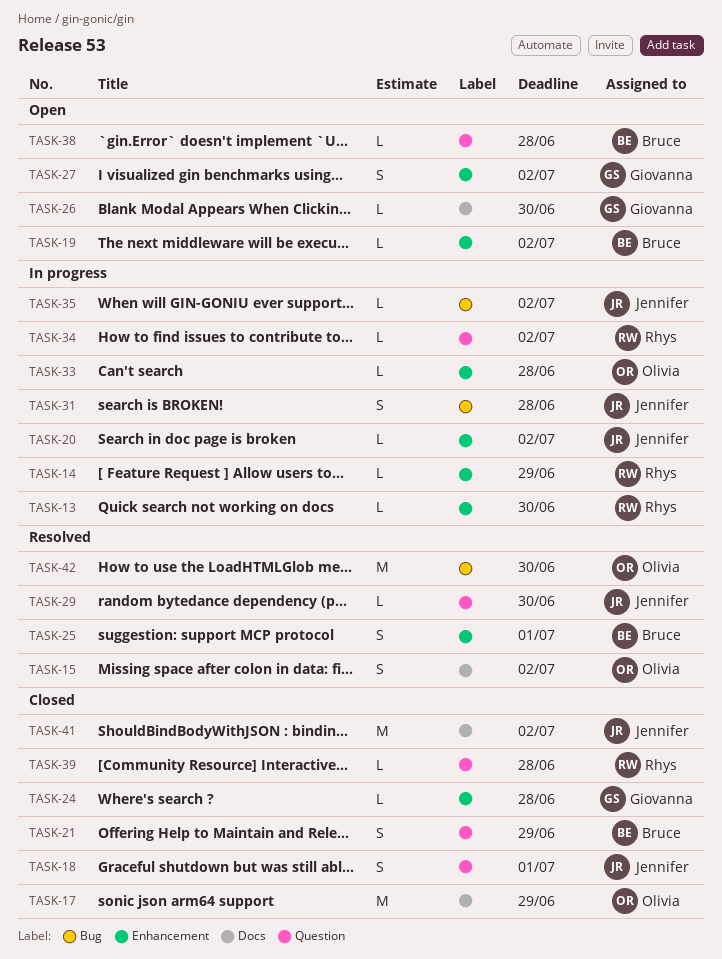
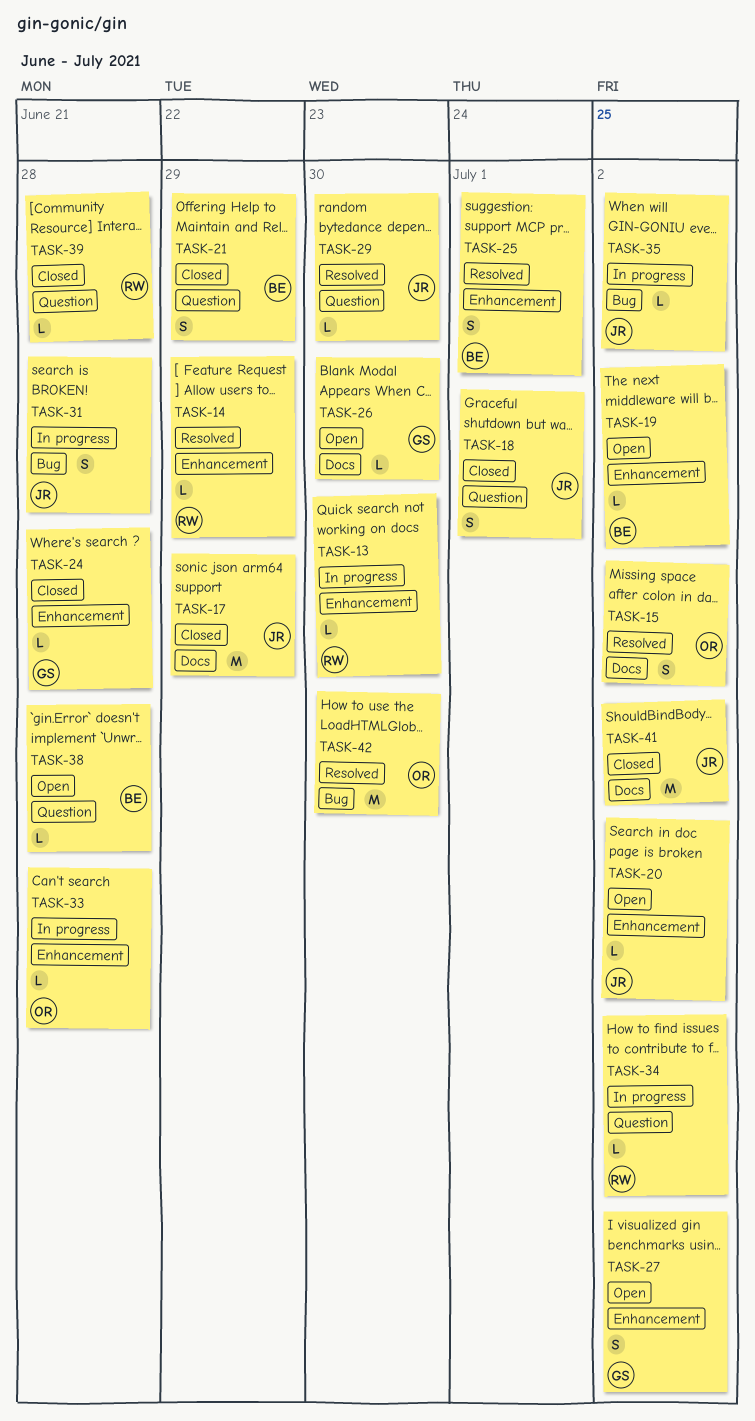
TASK-14, status: In progress -> Resolved
TASK-17, owner: Olivia -> Jennifer
TASK-20, status: In progress -> Open

